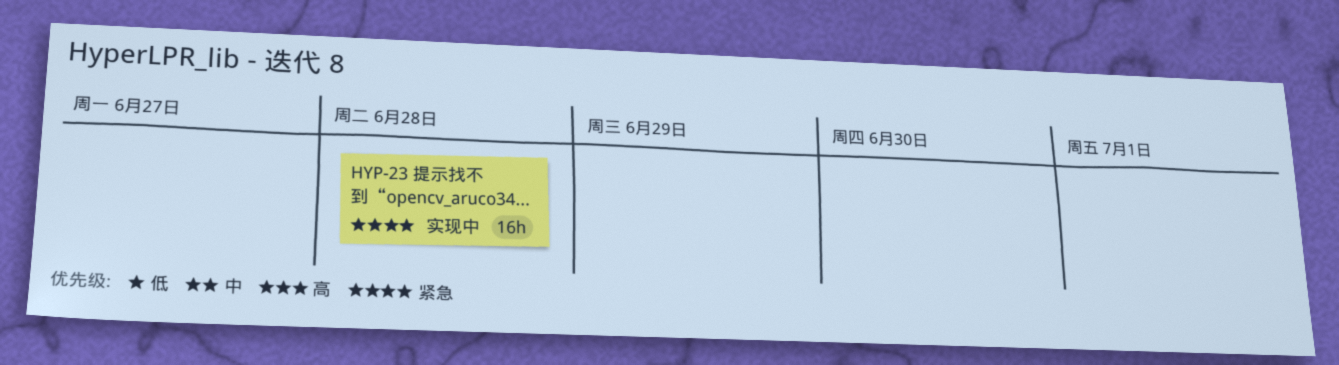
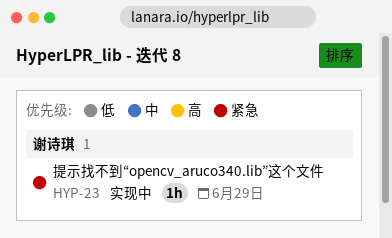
HYP-23, estimate: 16h -> 1h
HYP-23, due: Jun 28 -> Jun 29

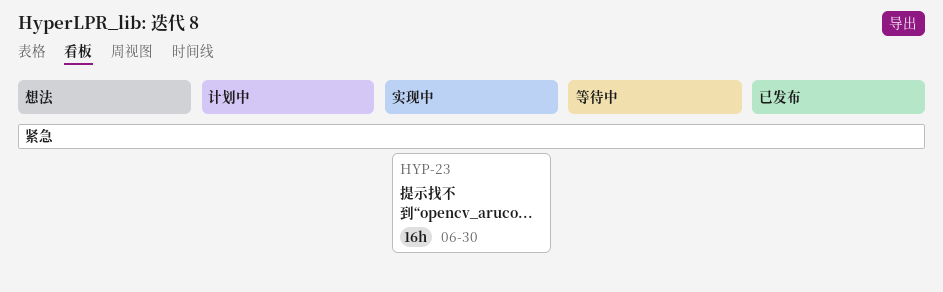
HYP-23, estimate: 1h -> 16h
HYP-23, due: Jun 29 -> Jun 30

